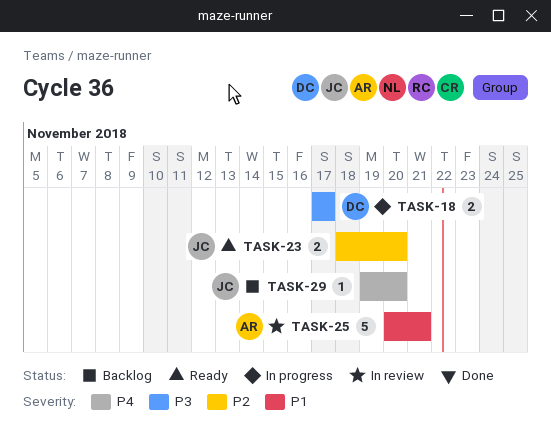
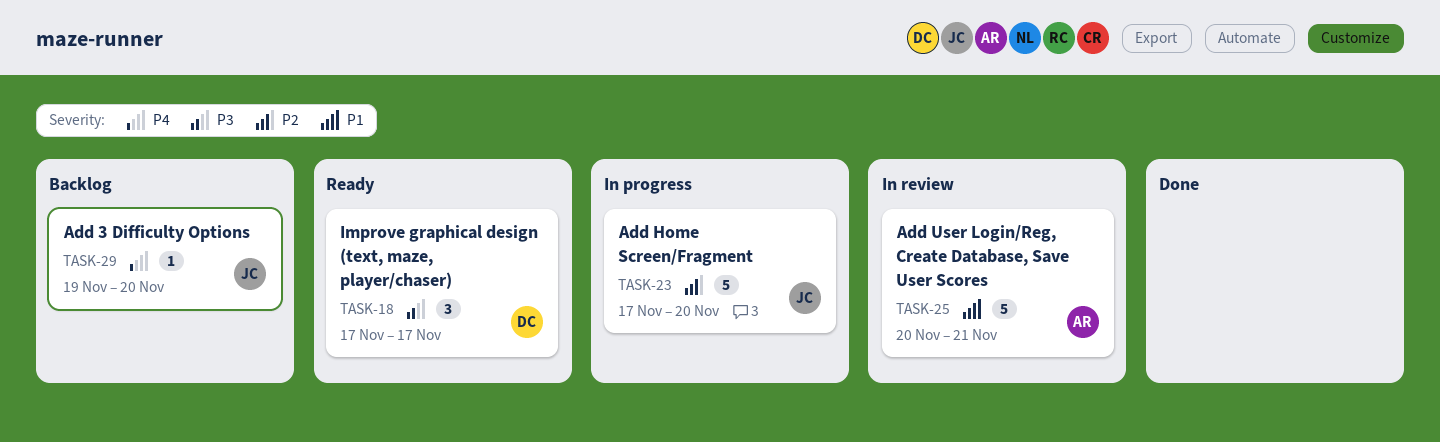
TASK-18, status: In progress -> Ready
TASK-18, estimate: 2 -> 3
TASK-23, status: Ready -> In progress
TASK-23, estimate: 2 -> 5
TASK-23, start: Nov 18 -> Nov 17

